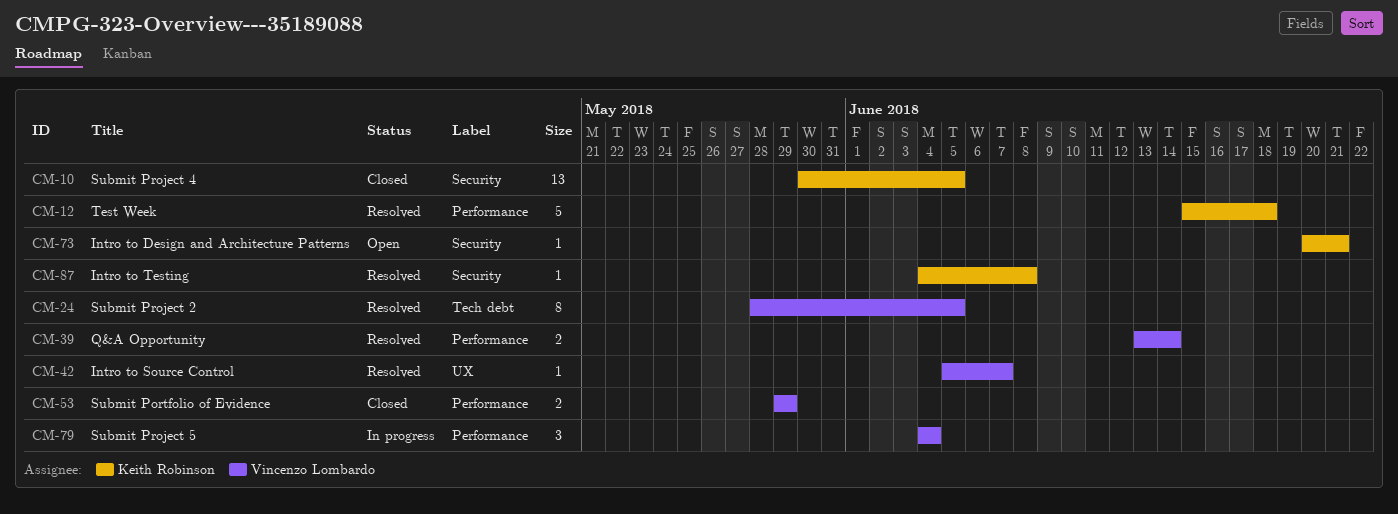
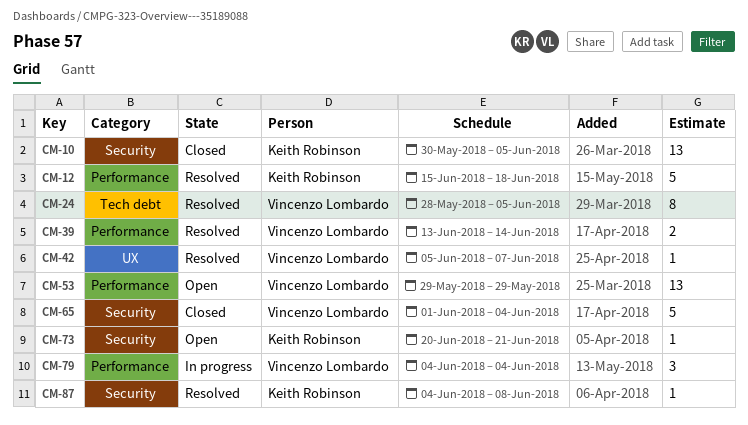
CM-53, status: Closed -> Open
CM-53, estimate: 2 -> 13
CM-65: none -> present

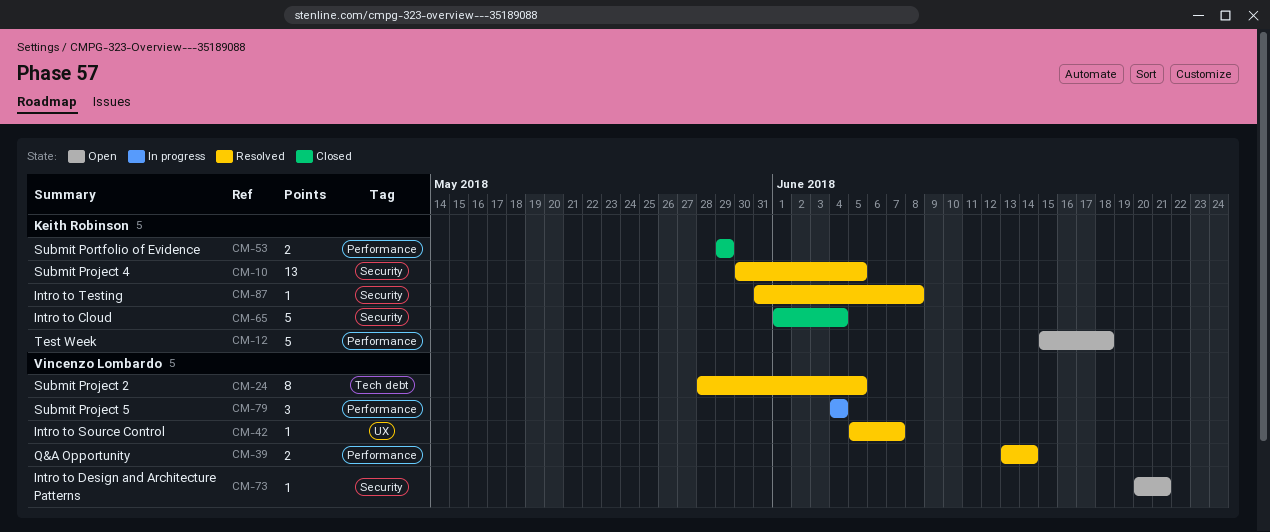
CM-10, status: Closed -> Resolved
CM-12, status: Resolved -> Open
CM-53, status: Open -> Closed
CM-53, owner: Vincenzo Lombardo -> Keith Robinson
CM-53, estimate: 13 -> 2
CM-65, owner: Vincenzo Lombardo -> Keith Robinson
CM-73, owner: Keith Robinson -> Vincenzo Lombardo
CM-87, start: Jun 4 -> May 31

